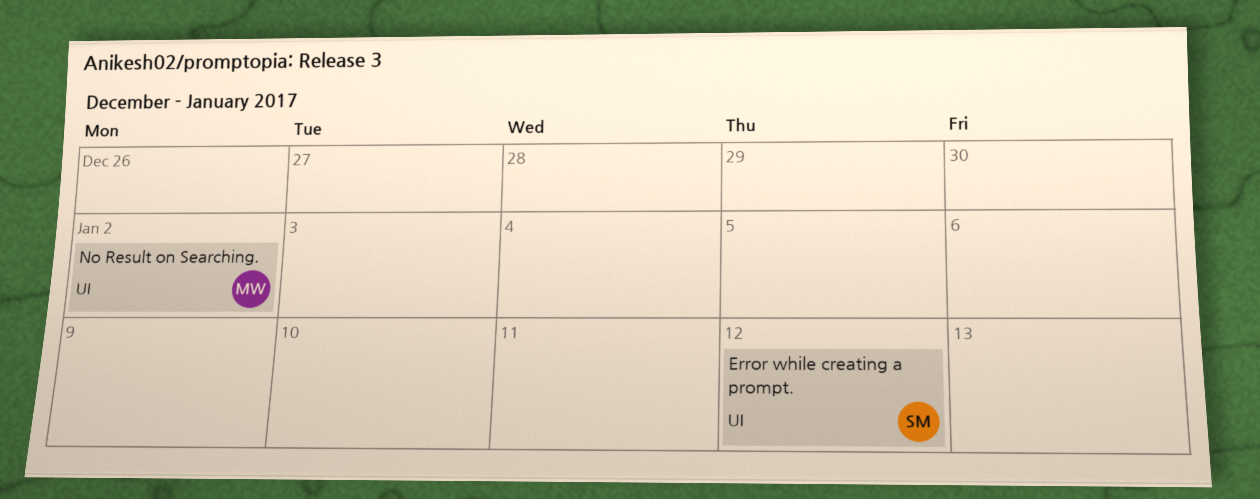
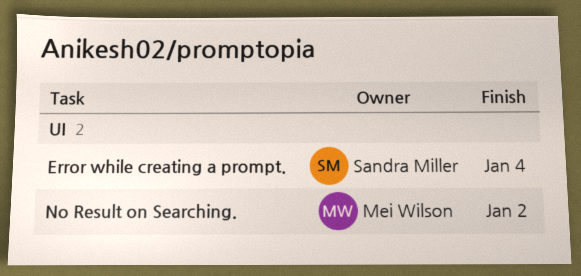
Error while creating a prompt., due: Jan 12 -> Jan 4

